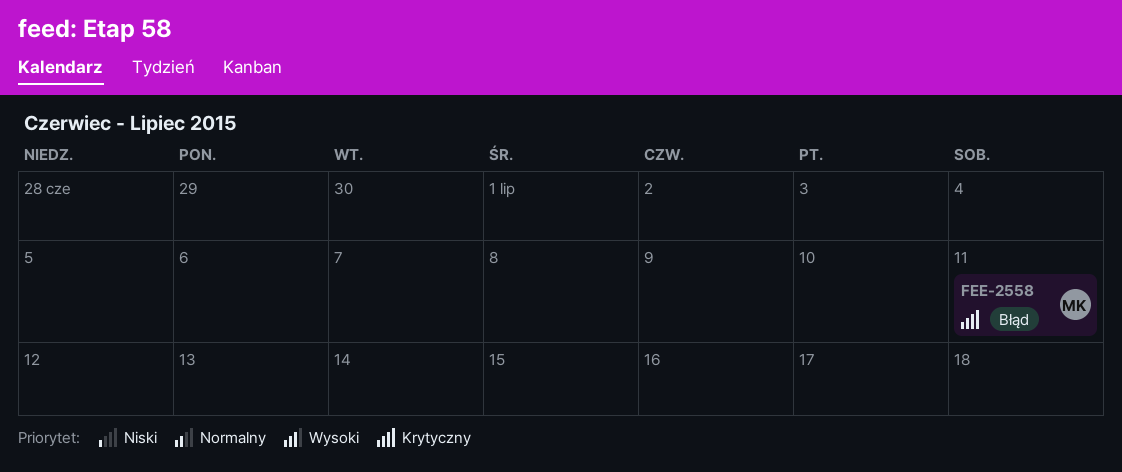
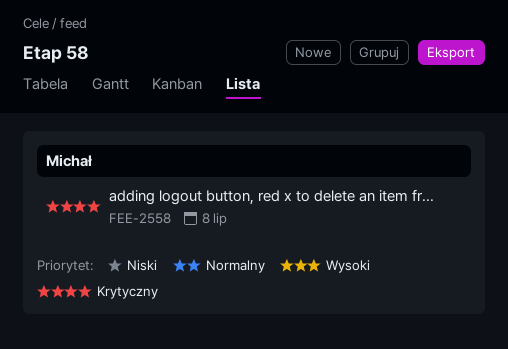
FEE-2558, due: Jul 11 -> Jul 8

